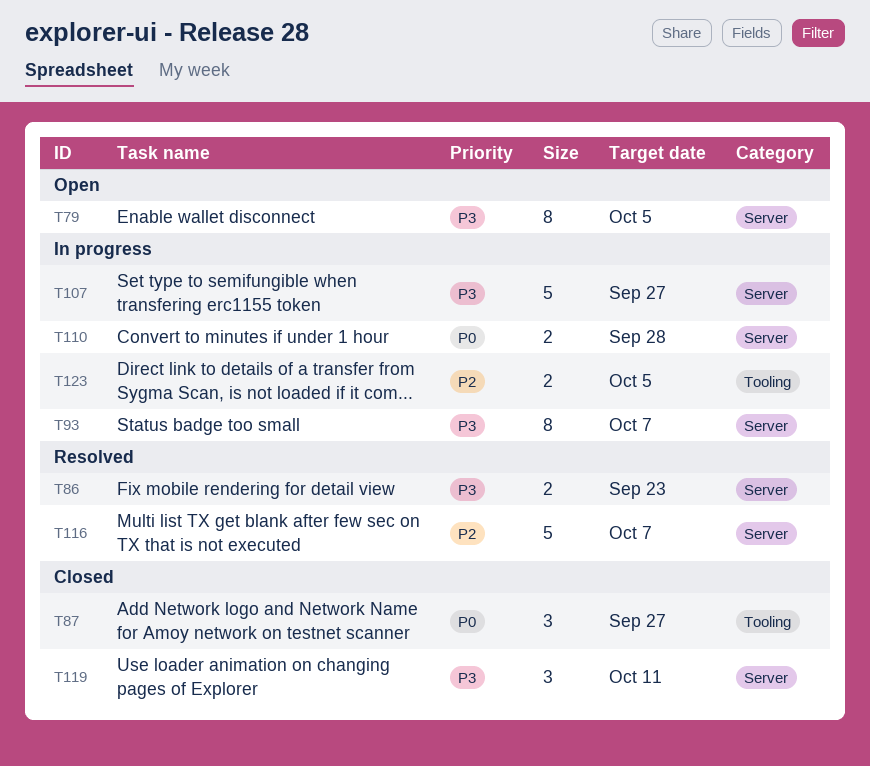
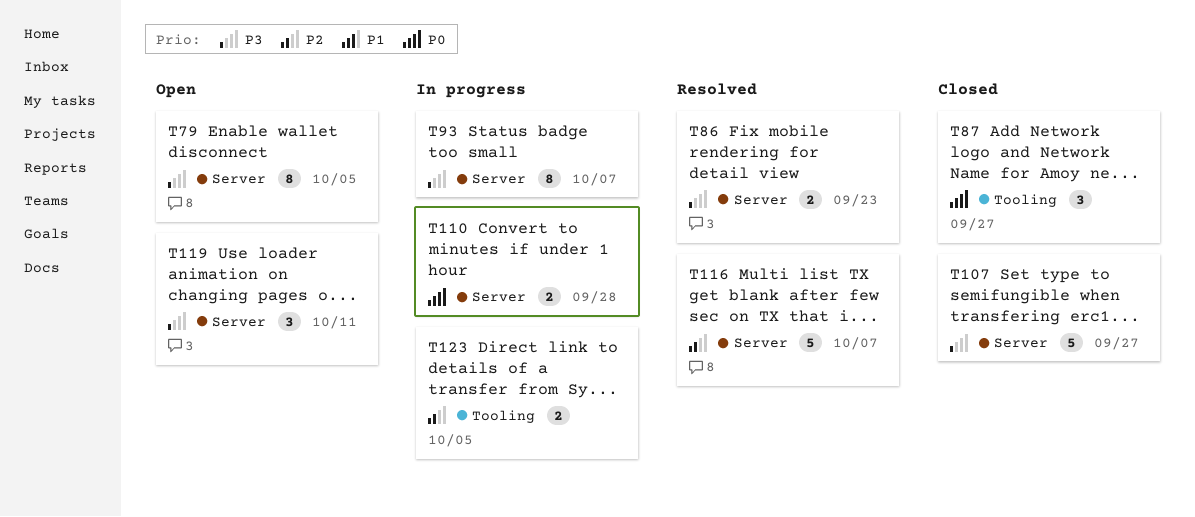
T107, status: In progress -> Closed
T119, status: Closed -> Open

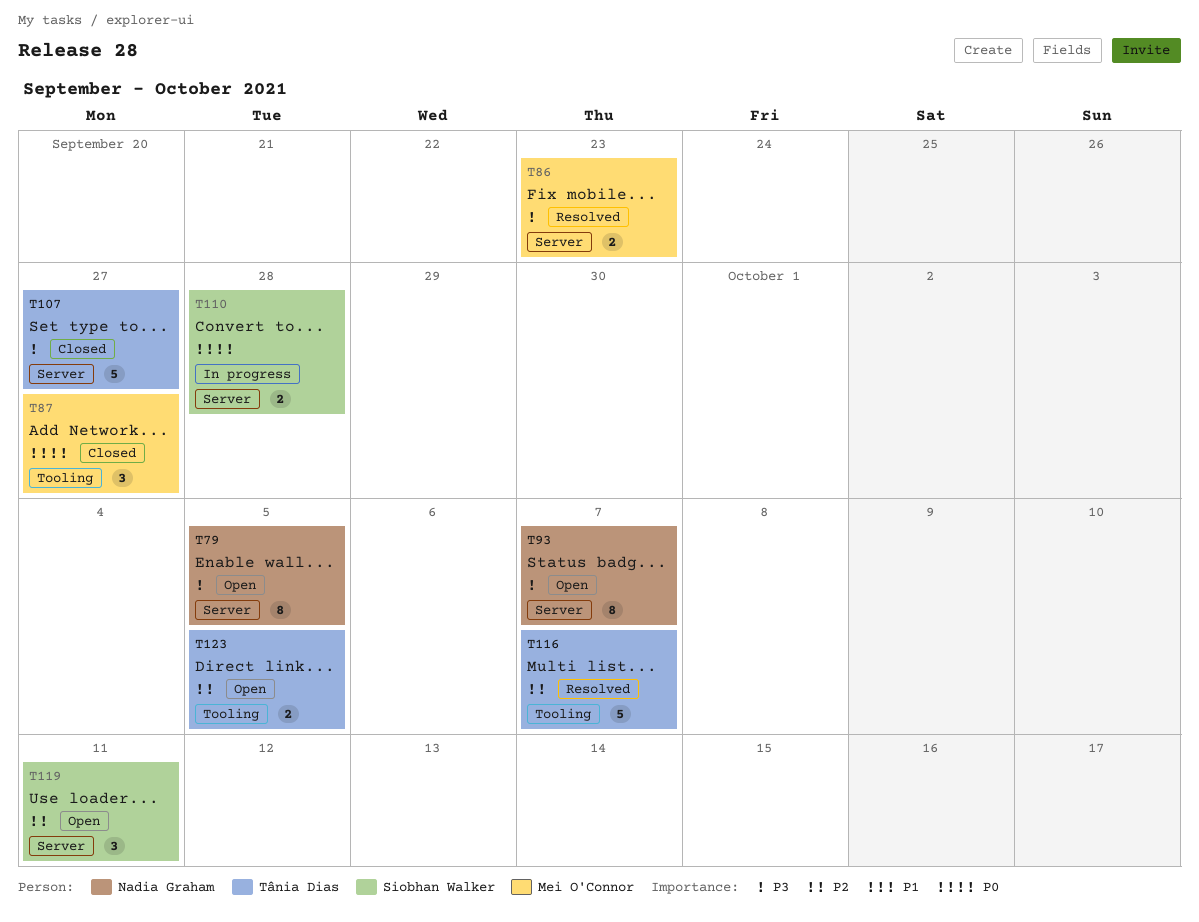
T93, status: In progress -> Open
T116, label: Server -> Tooling
T119, priority: P3 -> P2
T123, status: In progress -> Open

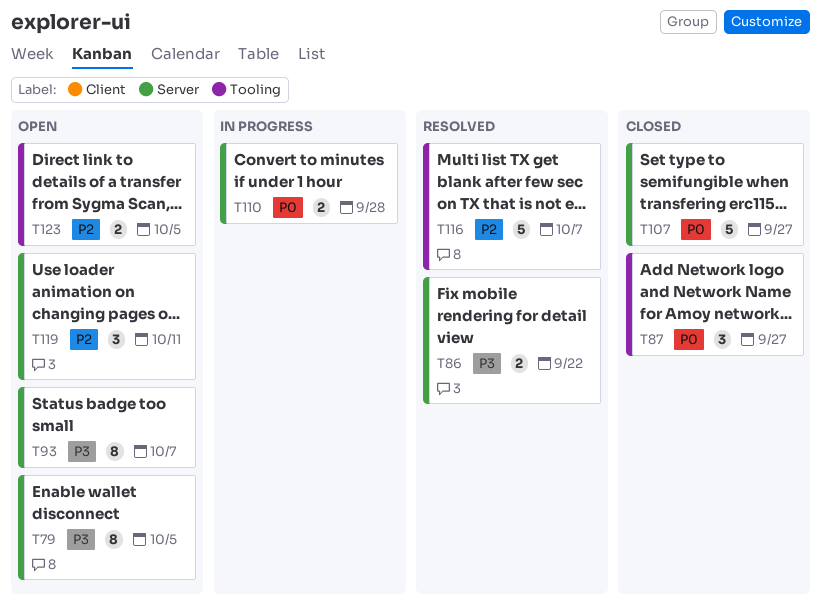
T86, due: Sep 23 -> Sep 22
T107, priority: P3 -> P0

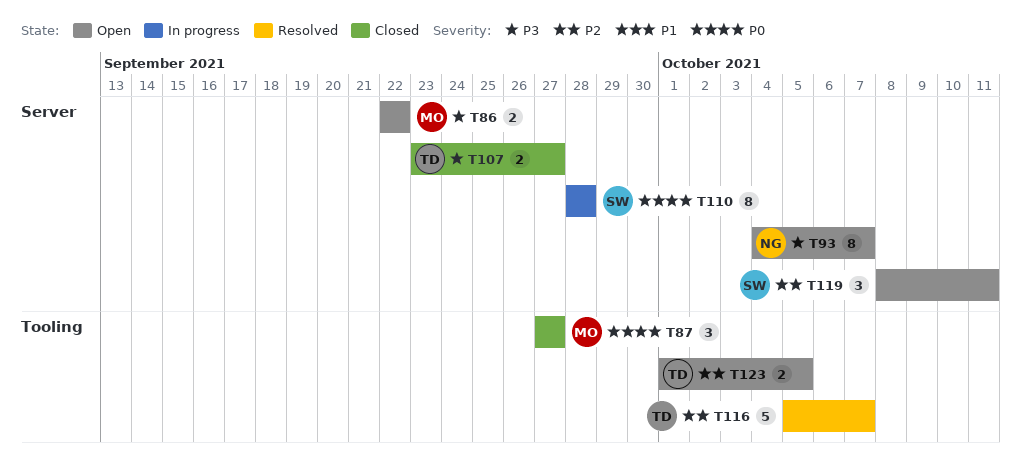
T79: present -> none
T86, status: Resolved -> Open
T107, priority: P0 -> P3
T107, estimate: 5 -> 2
T110, estimate: 2 -> 8

